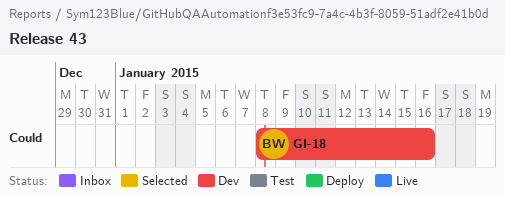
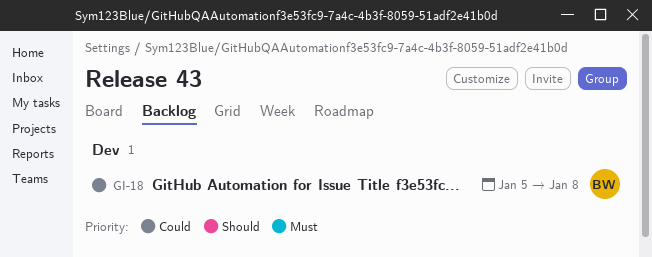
GI-18, start: Jan 8 -> Jan 5
GI-18, due: Jan 16 -> Jan 8

